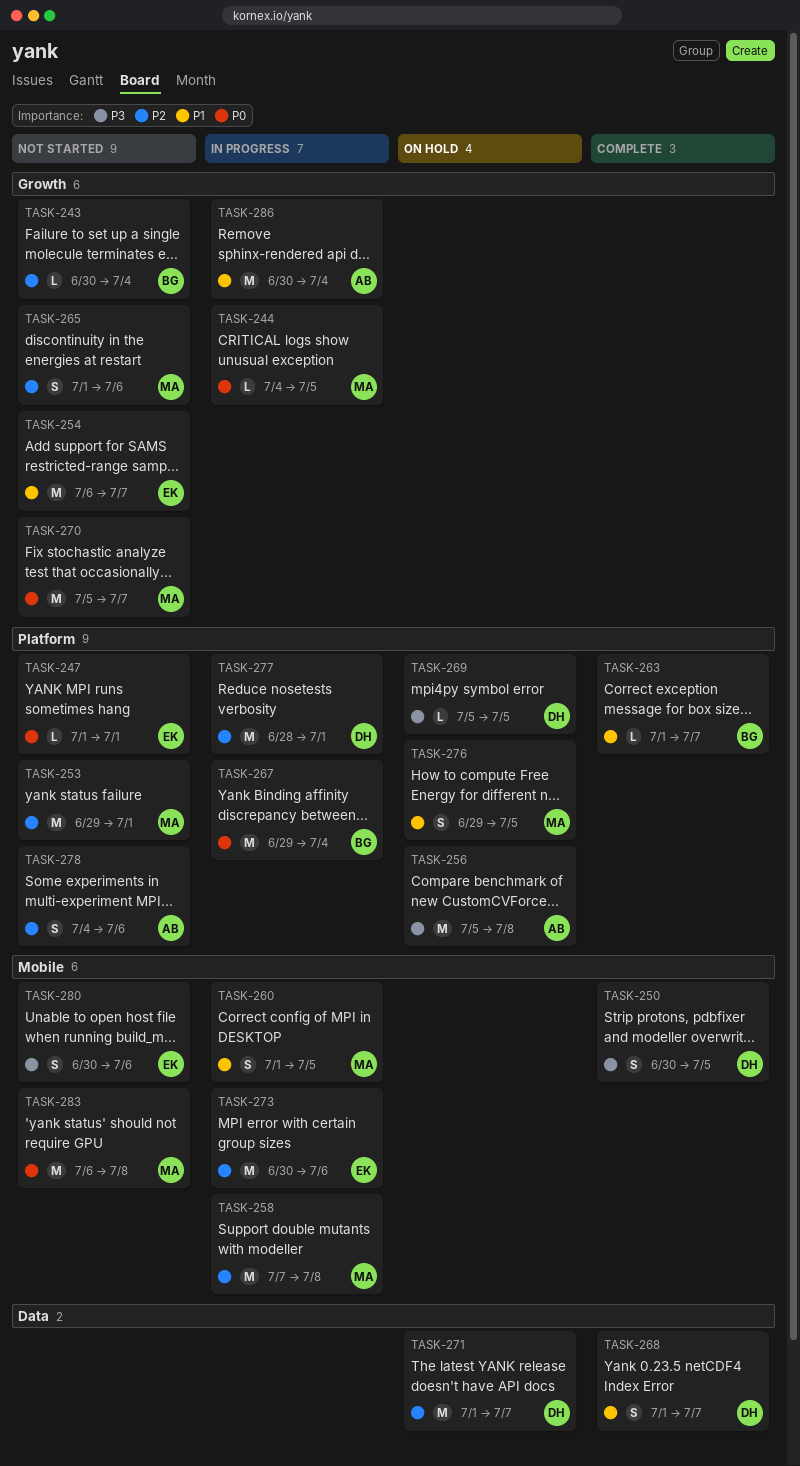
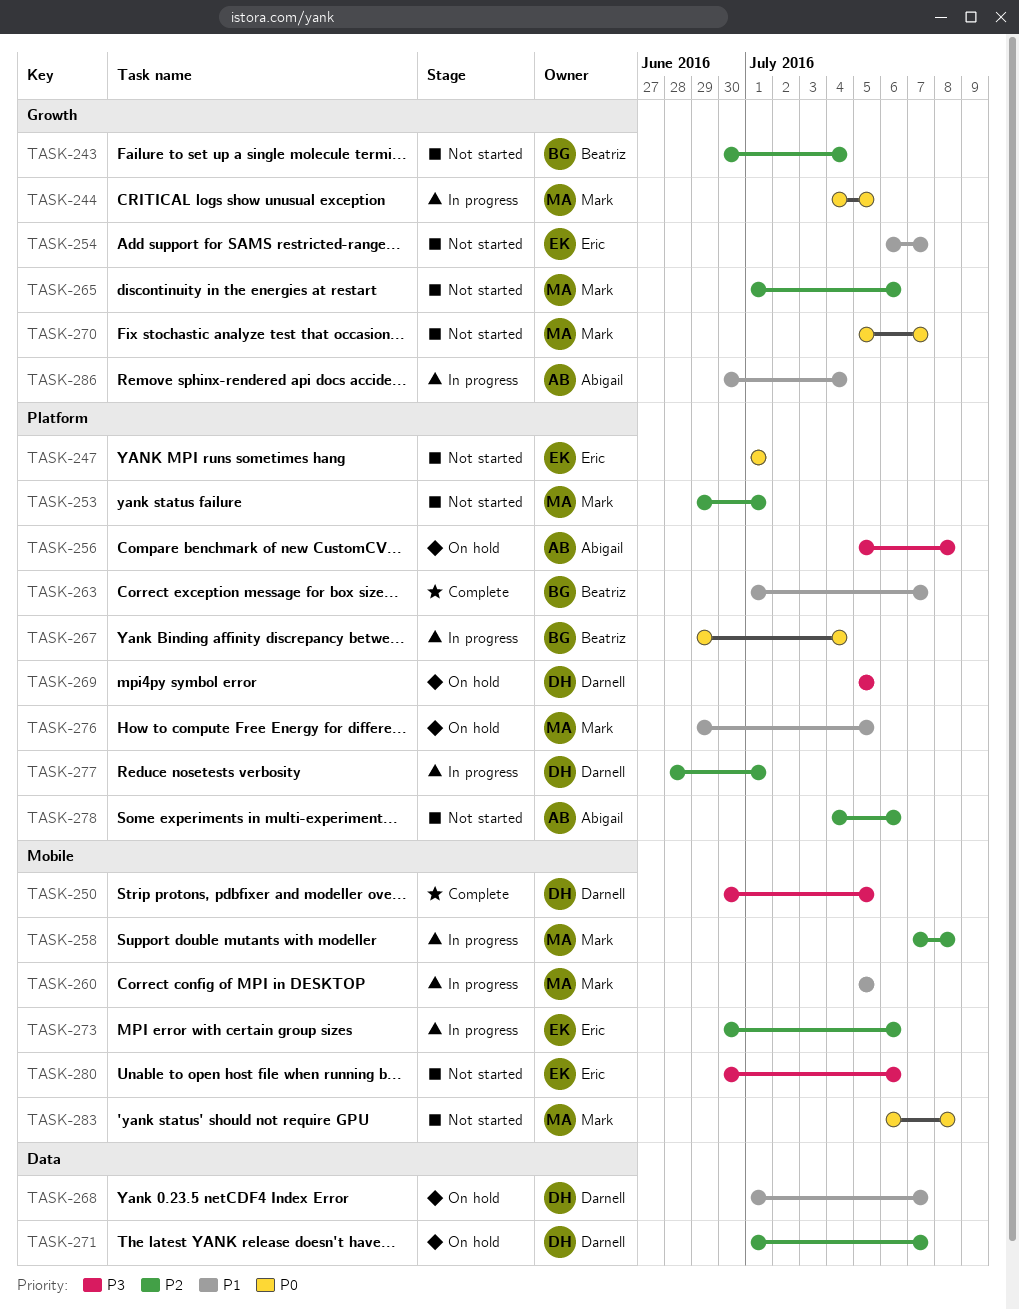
TASK-260, start: Jul 1 -> Jul 5
TASK-268, status: Complete -> On hold

